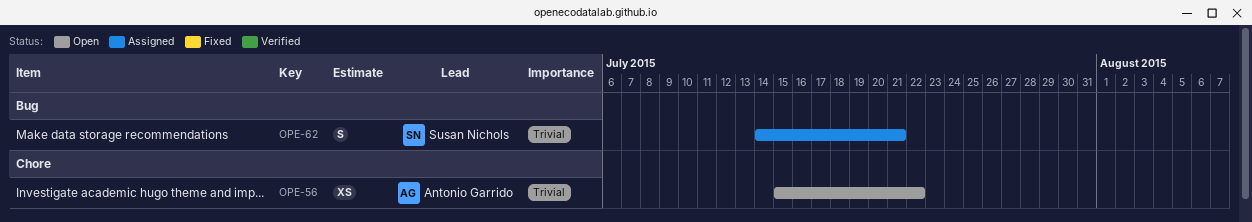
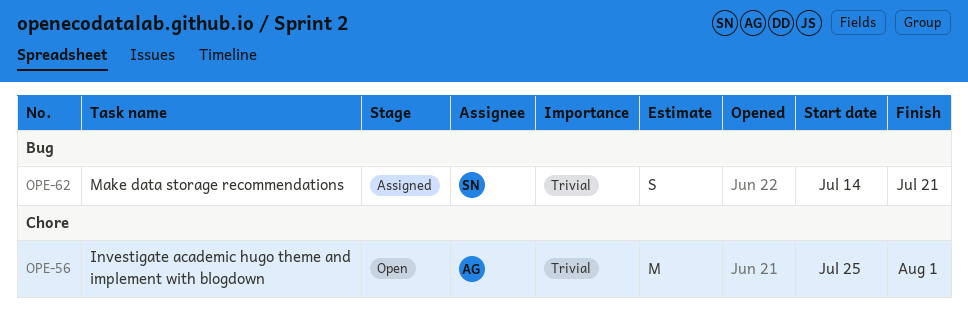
OPE-56, estimate: XS -> M
OPE-56, start: Jul 15 -> Jul 25
OPE-56, due: Jul 22 -> Aug 1

